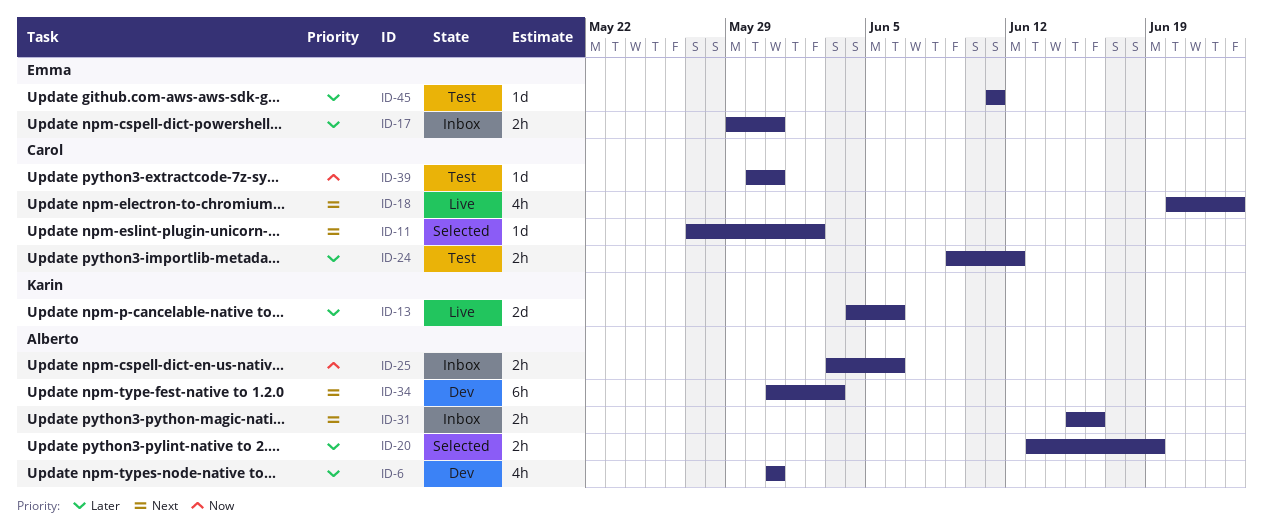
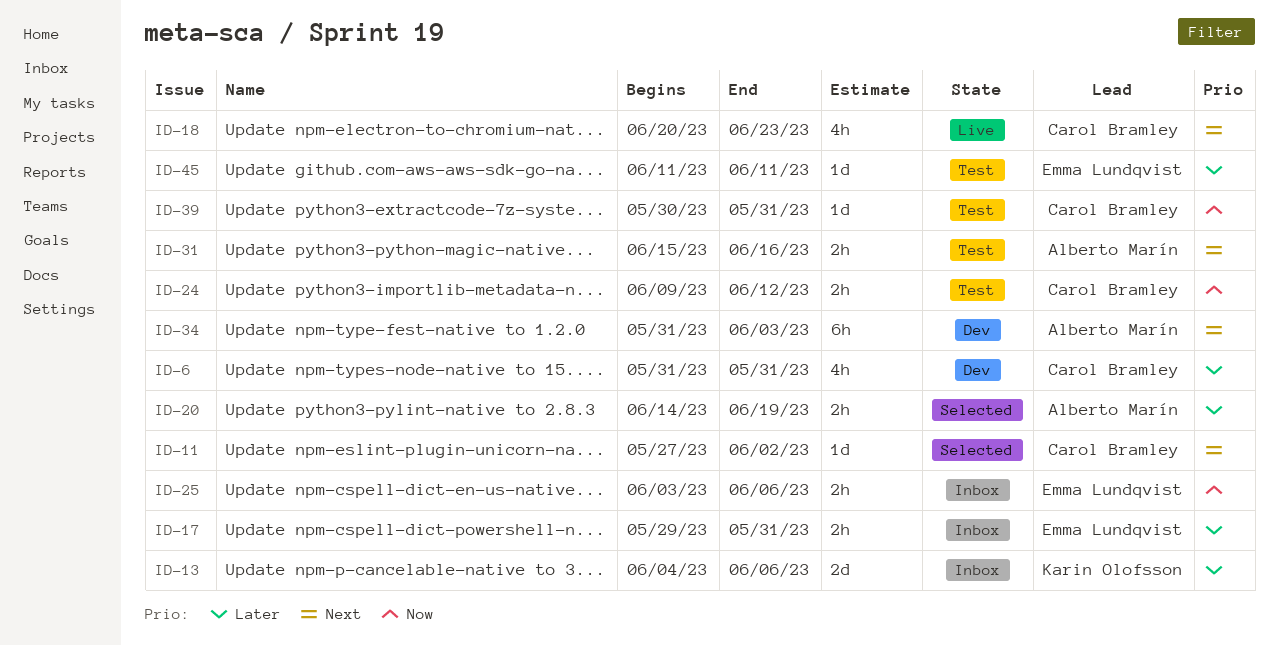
ID-6, owner: Alberto Marín -> Carol Bramley
ID-13, status: Live -> Inbox
ID-20, start: Jun 13 -> Jun 14
ID-24, priority: Later -> Now
ID-25, owner: Alberto Marín -> Emma Lundqvist
ID-31, status: Inbox -> Test

